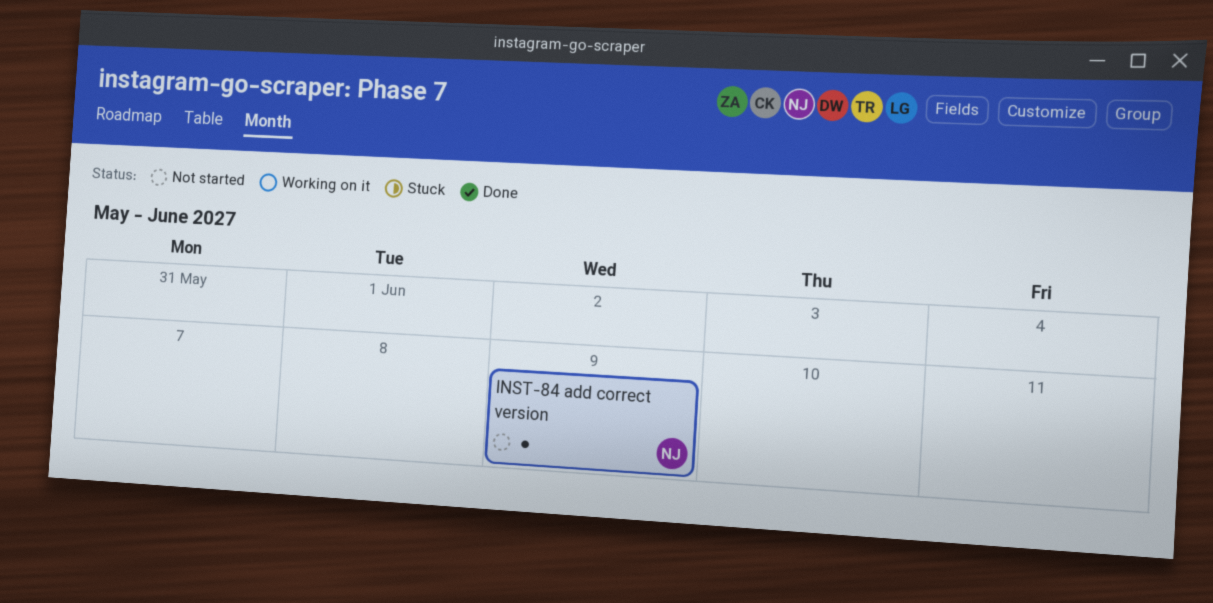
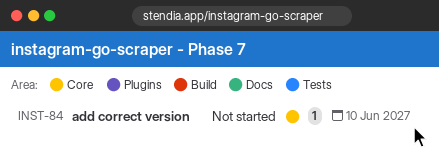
INST-84, due: Jun 9 -> Jun 10

